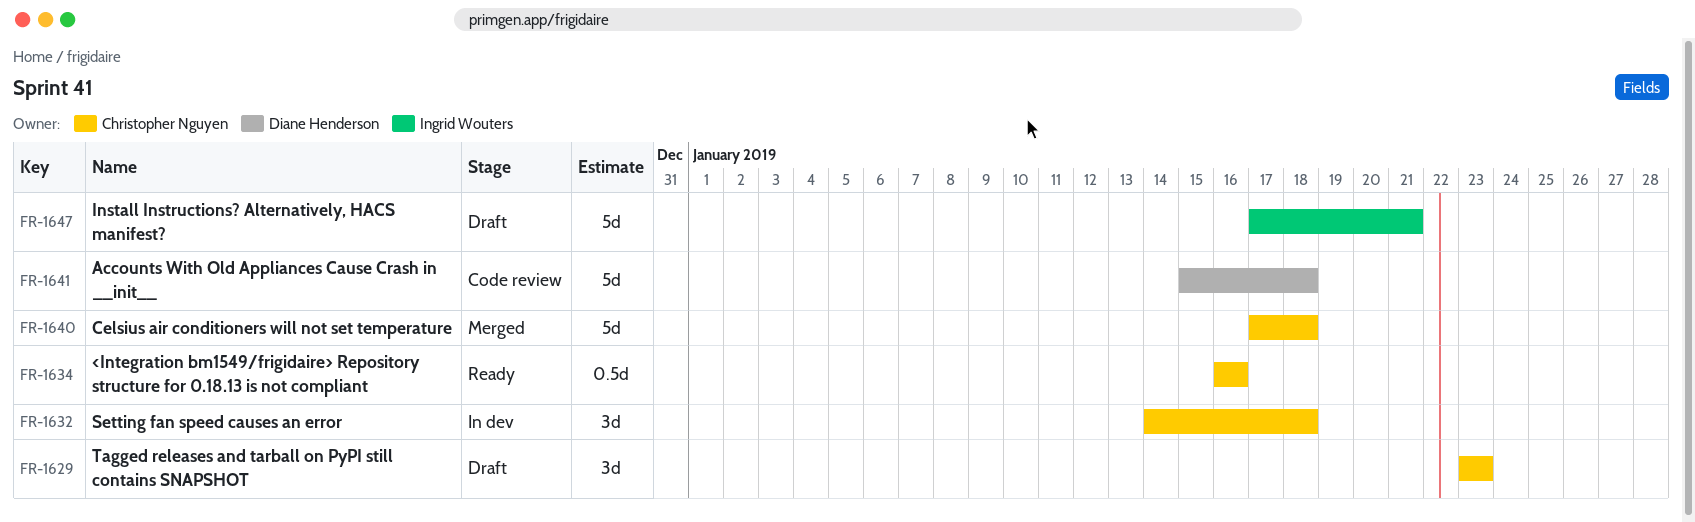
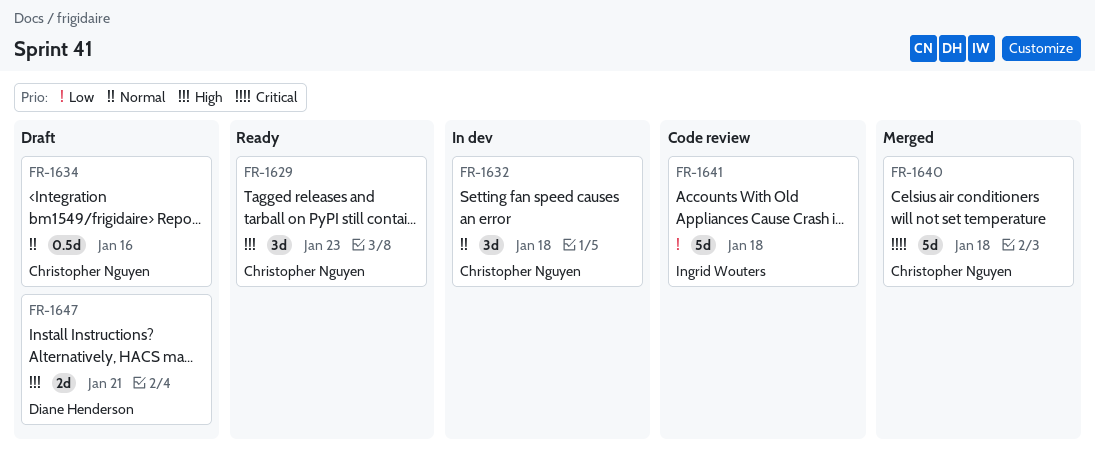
FR-1629, status: Draft -> Ready
FR-1634, status: Ready -> Draft
FR-1641, owner: Diane Henderson -> Ingrid Wouters
FR-1647, owner: Ingrid Wouters -> Diane Henderson
FR-1647, estimate: 5d -> 2d

